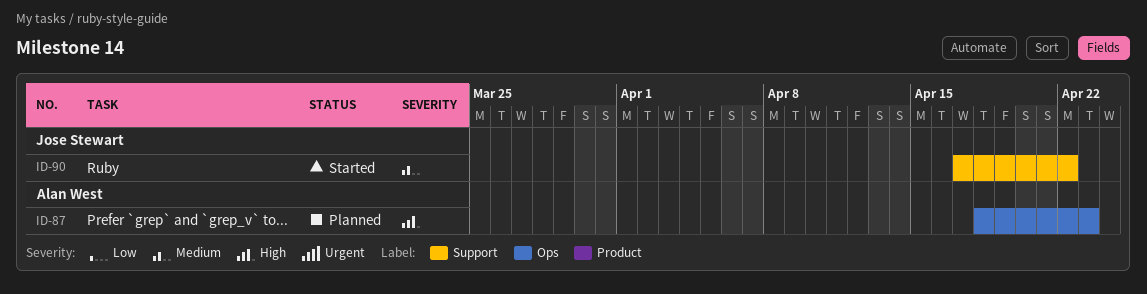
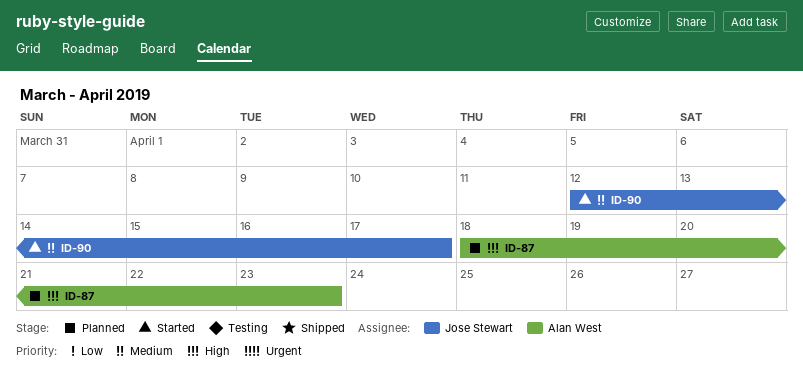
ID-90, start: Apr 17 -> Apr 12
ID-90, due: Apr 22 -> Apr 17

